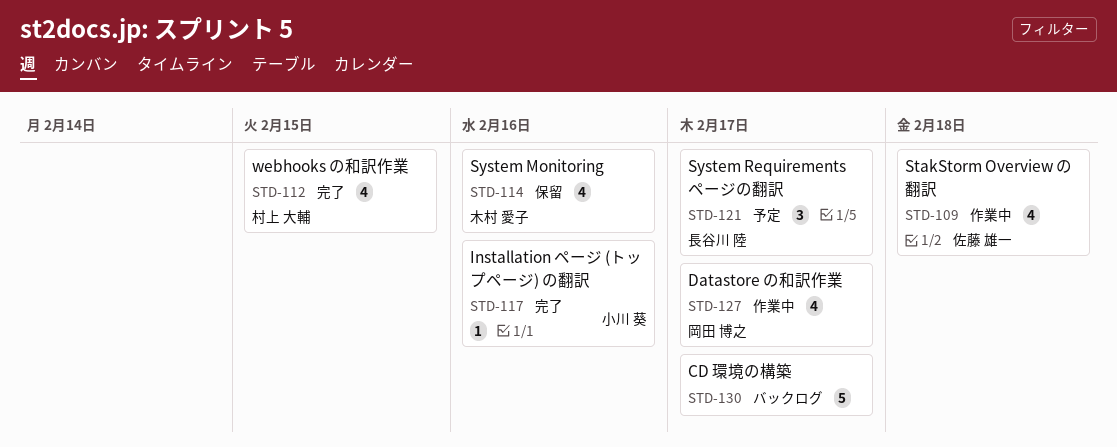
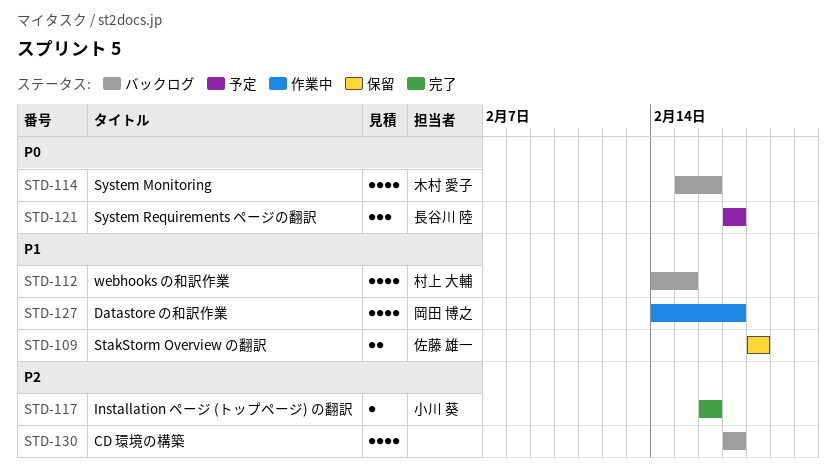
STD-109, status: 作業中 -> 保留
STD-109, estimate: 4 -> 2
STD-112, status: 完了 -> バックログ
STD-114, status: 保留 -> バックログ
STD-130, estimate: 5 -> 4

